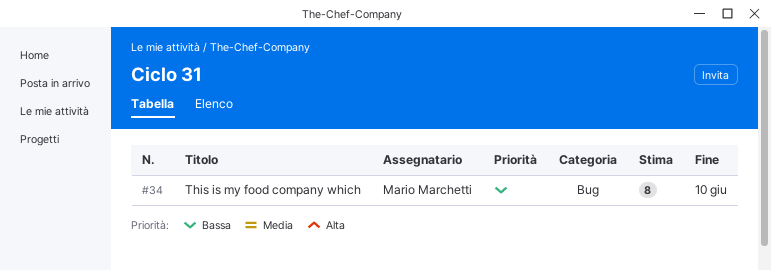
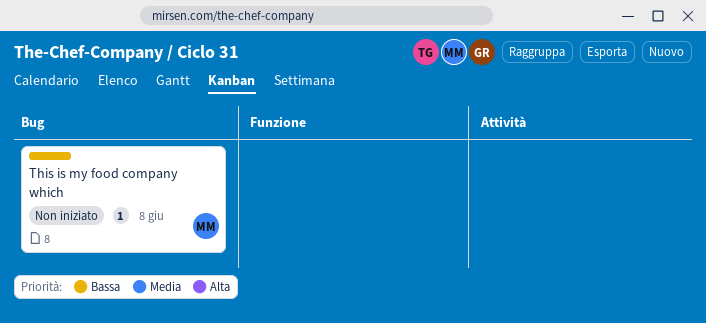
This is my food company which, estimate: 8 -> 1
This is my food company which, due: Jun 10 -> Jun 8

